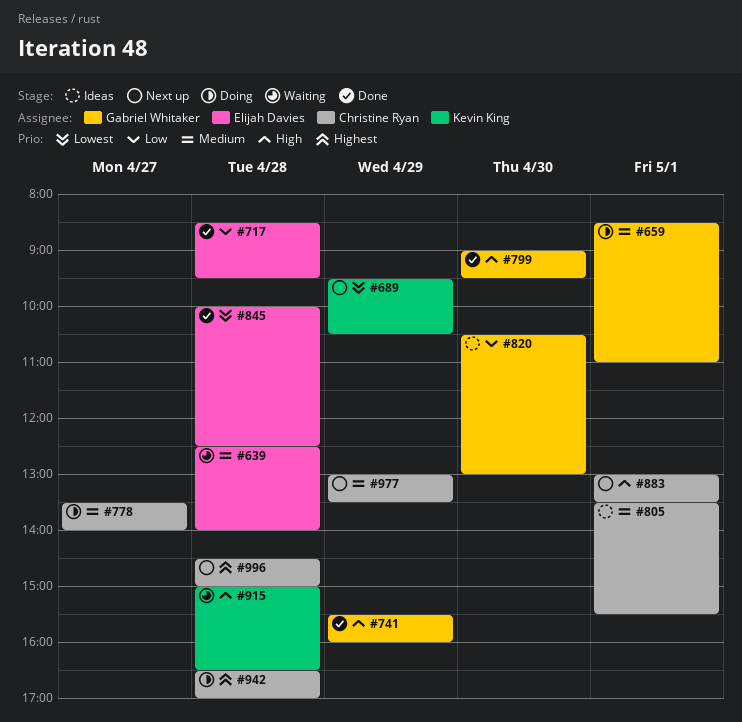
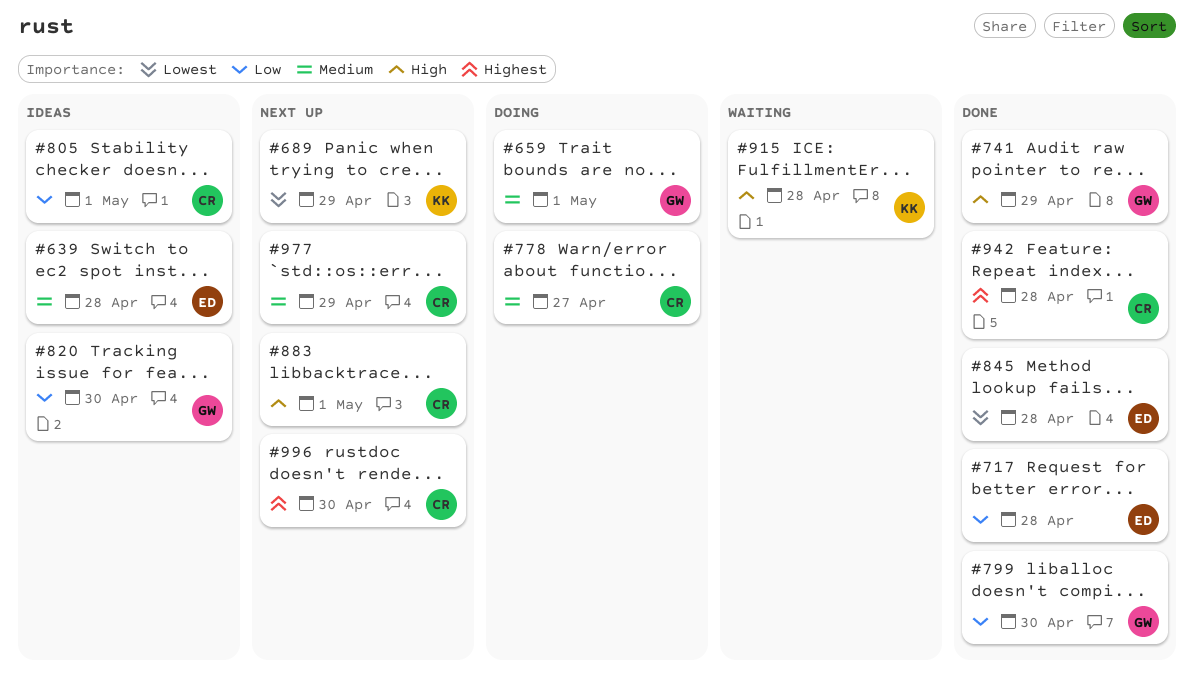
#639, status: Waiting -> Ideas
#799, priority: High -> Low
#805, priority: Medium -> Low
#942, status: Doing -> Done
#996, day: Apr 28 -> Apr 30

